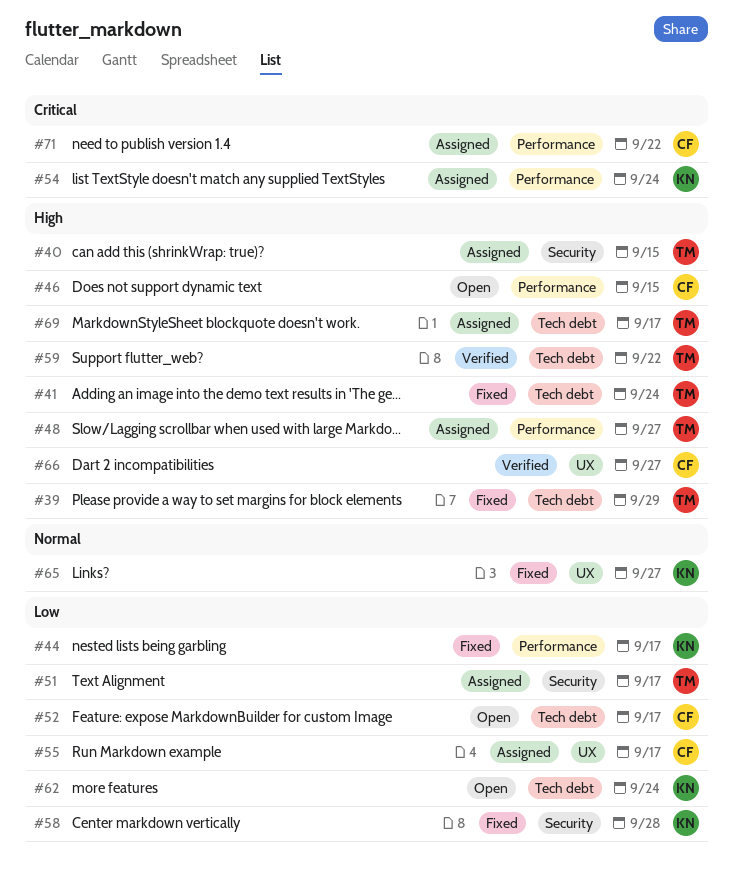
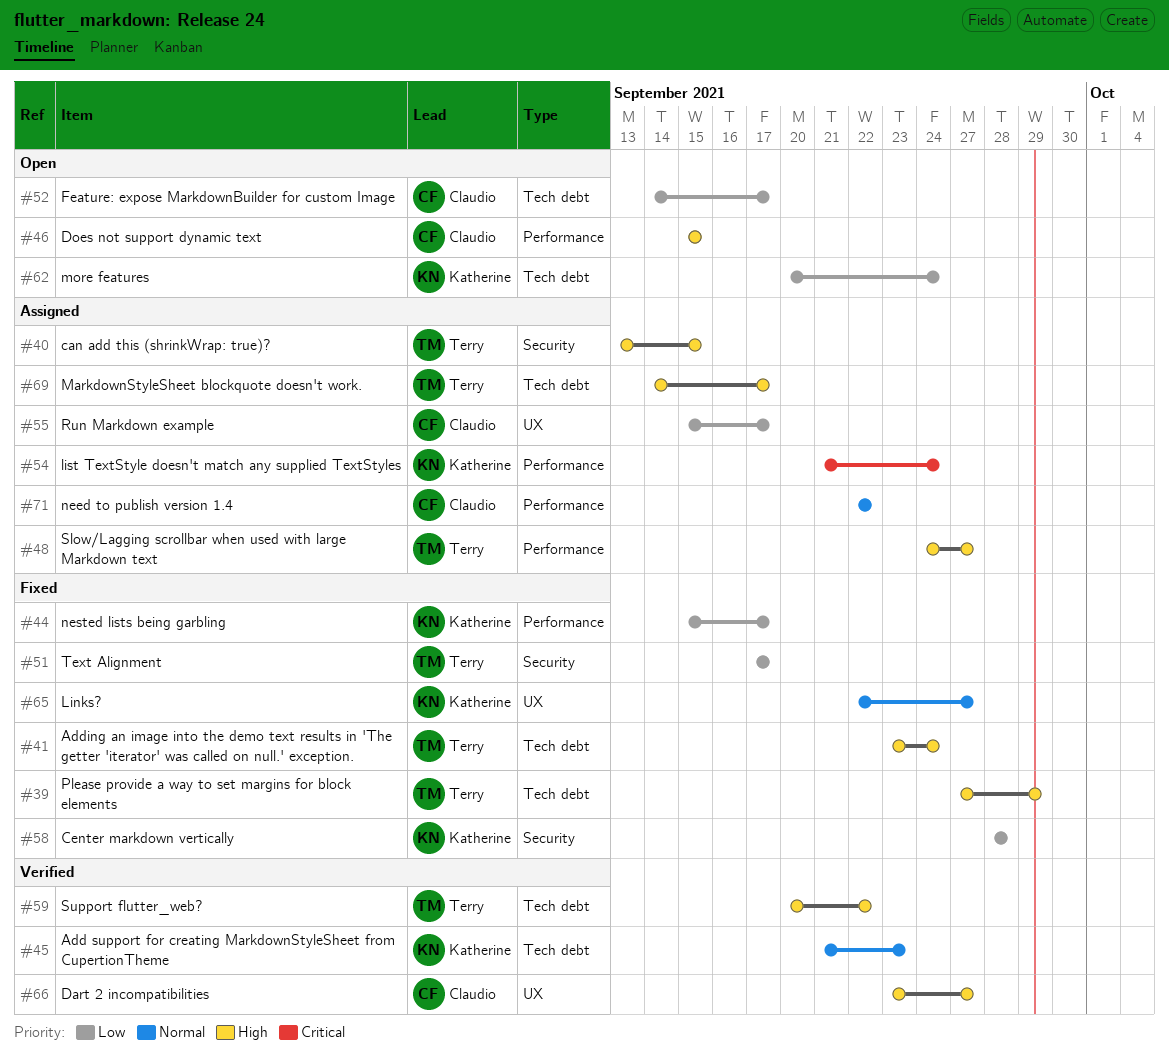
#45: none -> present
#51, status: Assigned -> Fixed
#71, priority: Critical -> Normal

